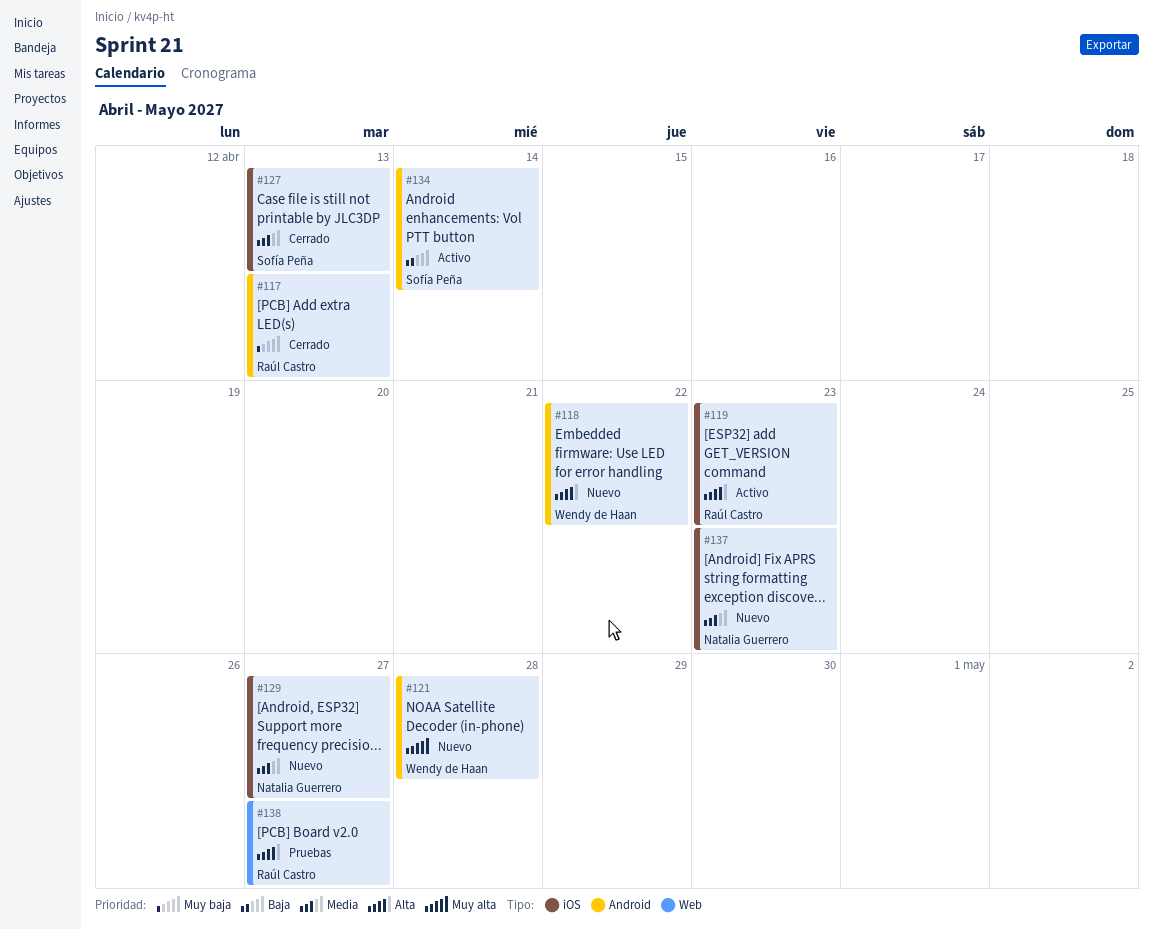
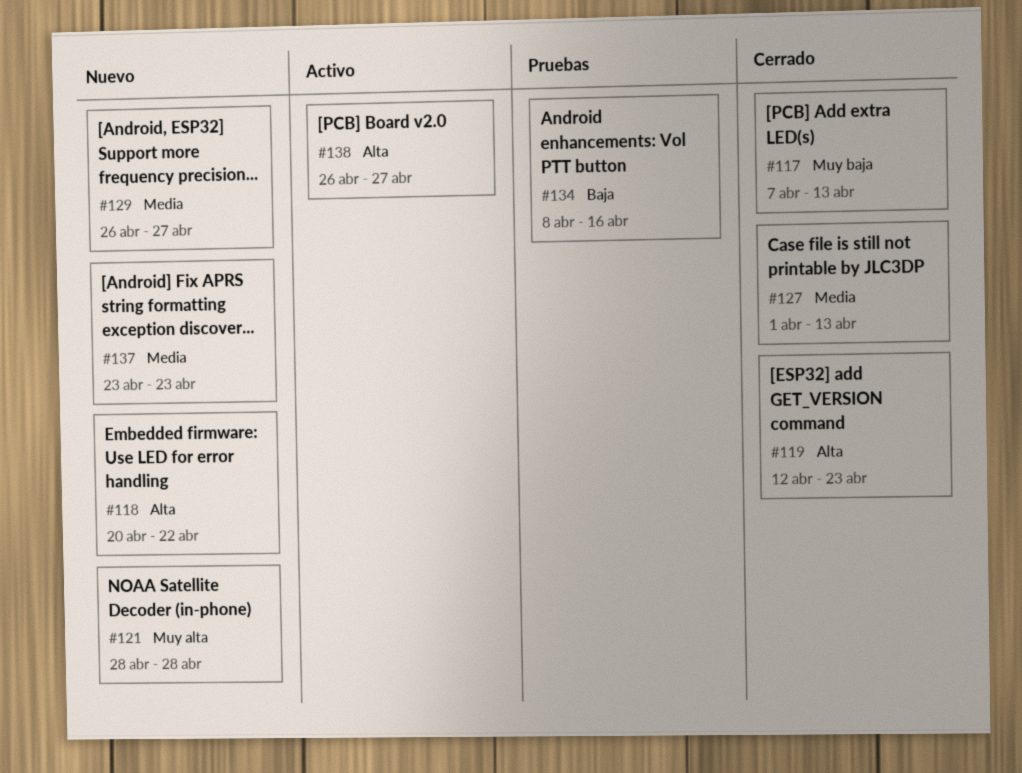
#119, status: Activo -> Cerrado
#134, status: Activo -> Pruebas
#134, due: Apr 14 -> Apr 16
#138, status: Pruebas -> Activo

